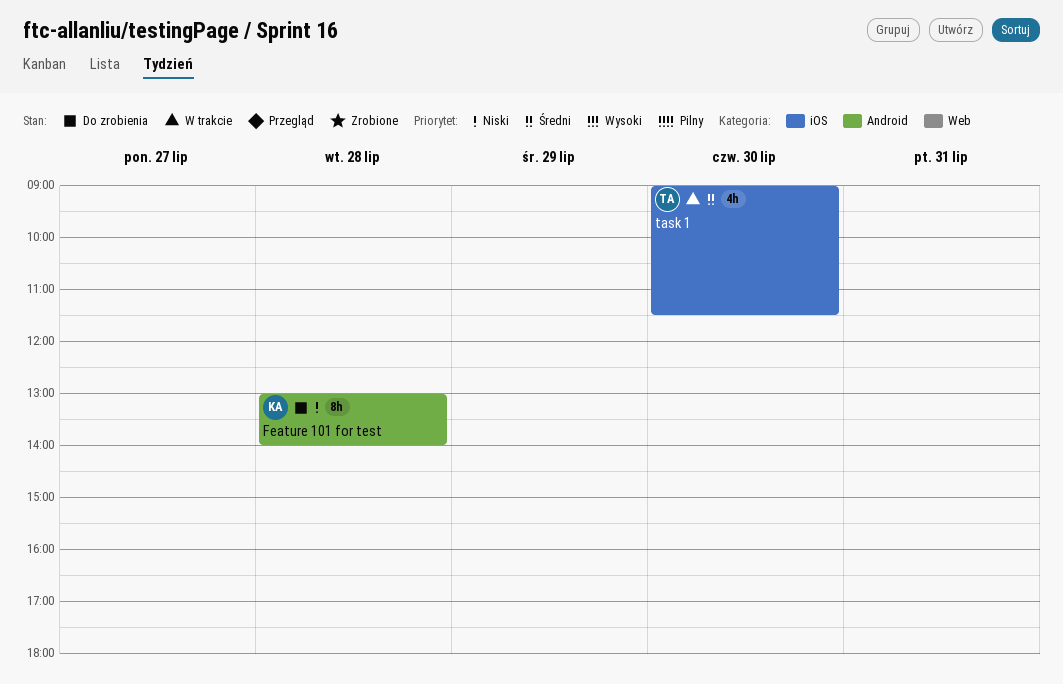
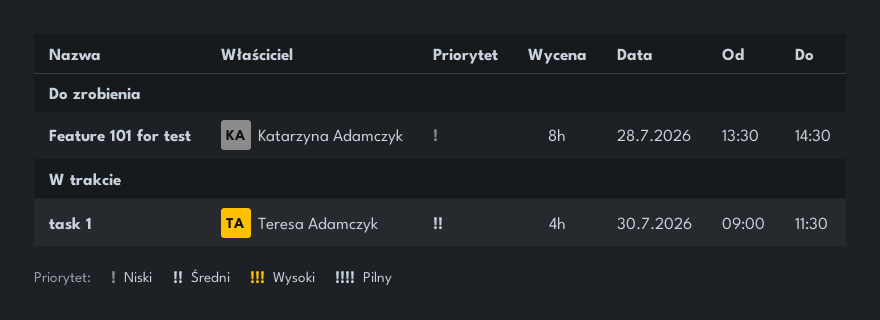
Feature 101 for test, begins: 13:00 -> 13:30
Feature 101 for test, ends: 14:00 -> 14:30

